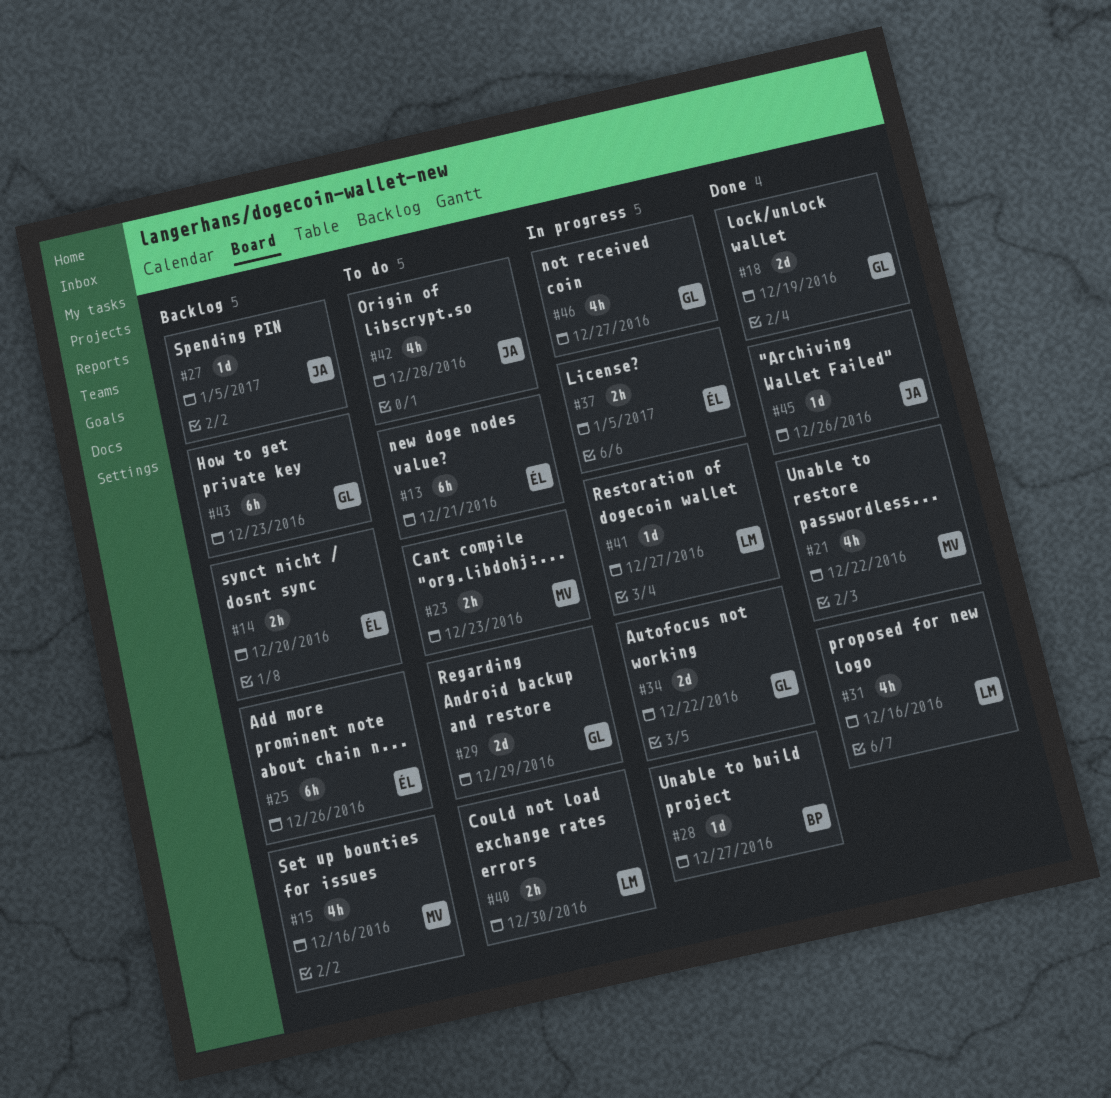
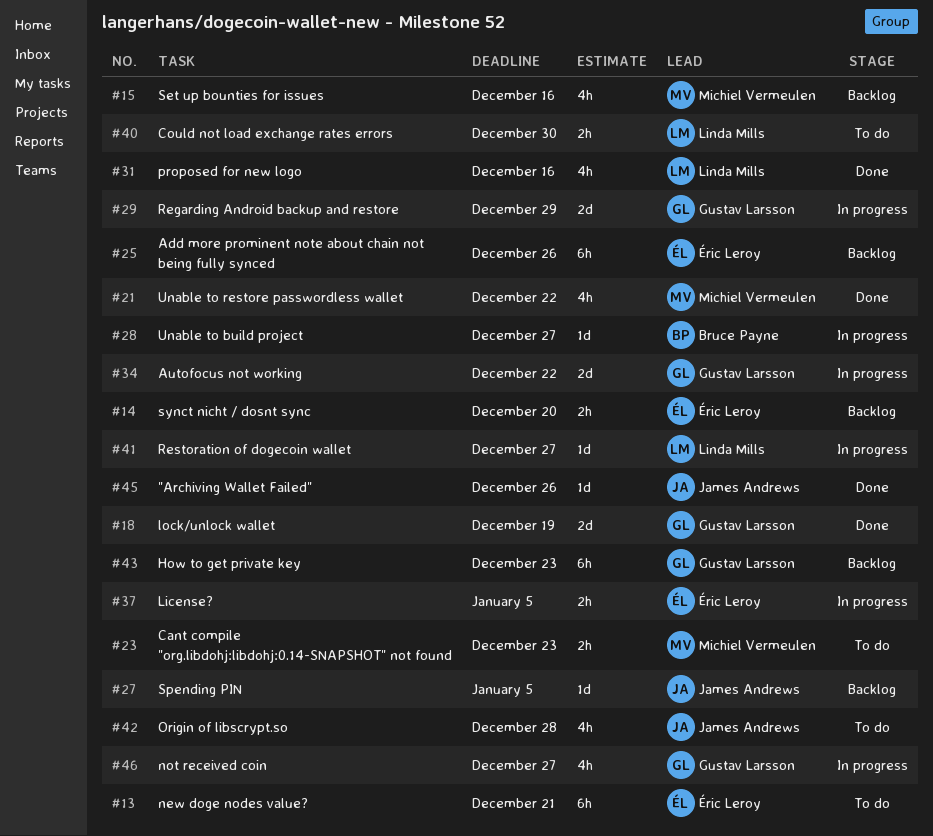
#29, status: To do -> In progress

